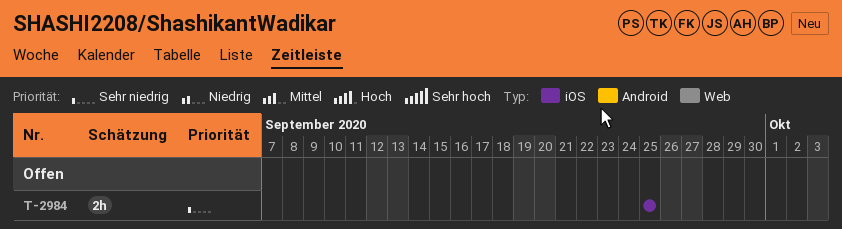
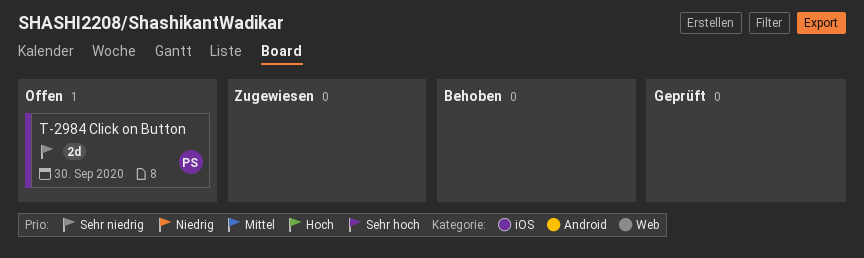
T-2984, estimate: 2h -> 2d
T-2984, due: Sep 25 -> Sep 30

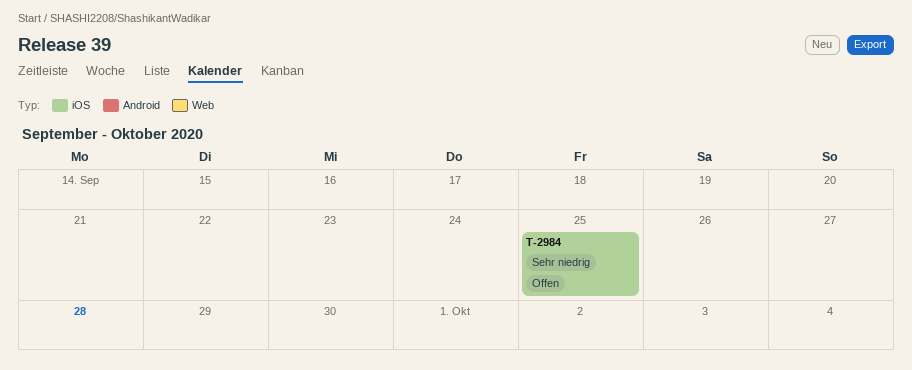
T-2984, due: Sep 30 -> Sep 25

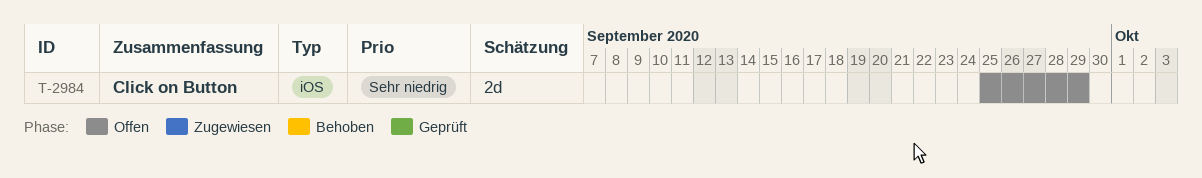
T-2984, due: Sep 25 -> Sep 29

